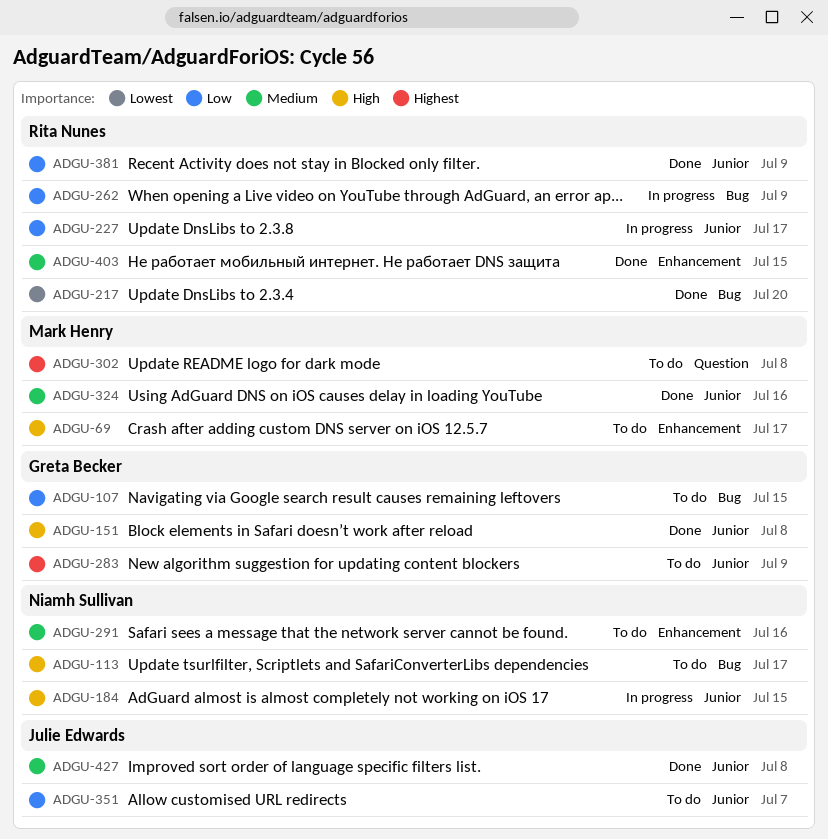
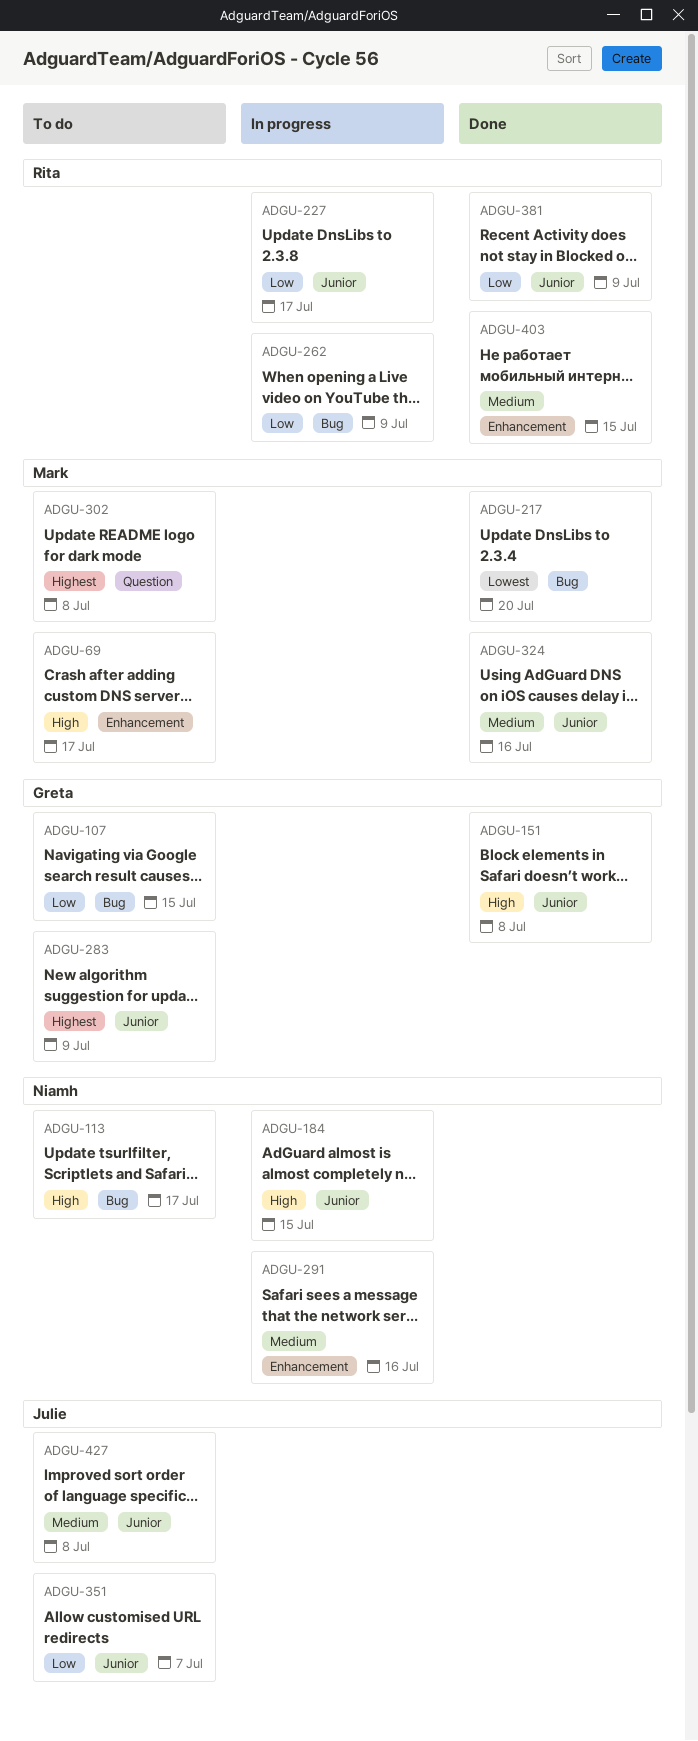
ADGU-217, owner: Rita Nunes -> Mark Henry
ADGU-291, status: To do -> In progress
ADGU-427, status: Done -> To do

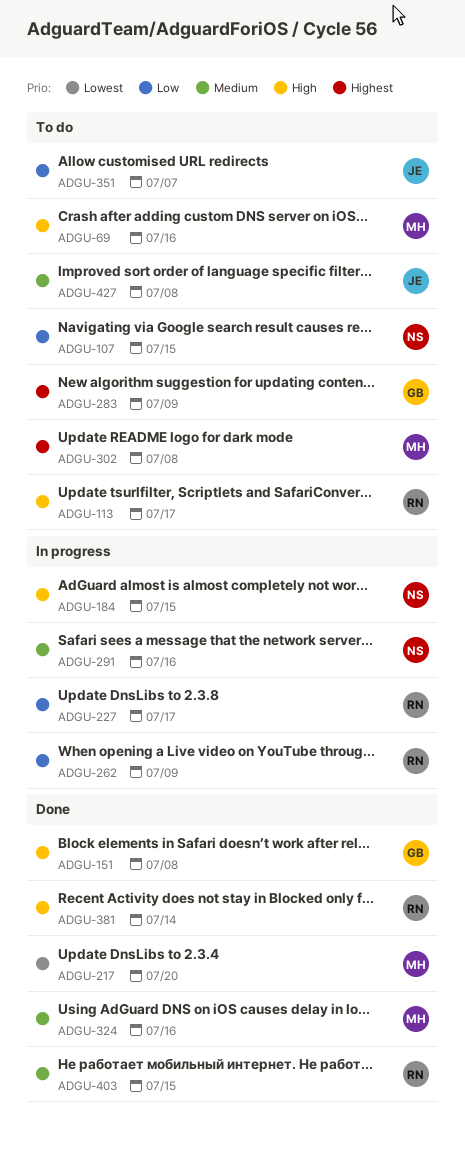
ADGU-69, due: Jul 17 -> Jul 16
ADGU-107, owner: Greta -> Niamh
ADGU-113, owner: Niamh -> Rita
ADGU-381, priority: Low -> High
ADGU-381, due: Jul 9 -> Jul 14

